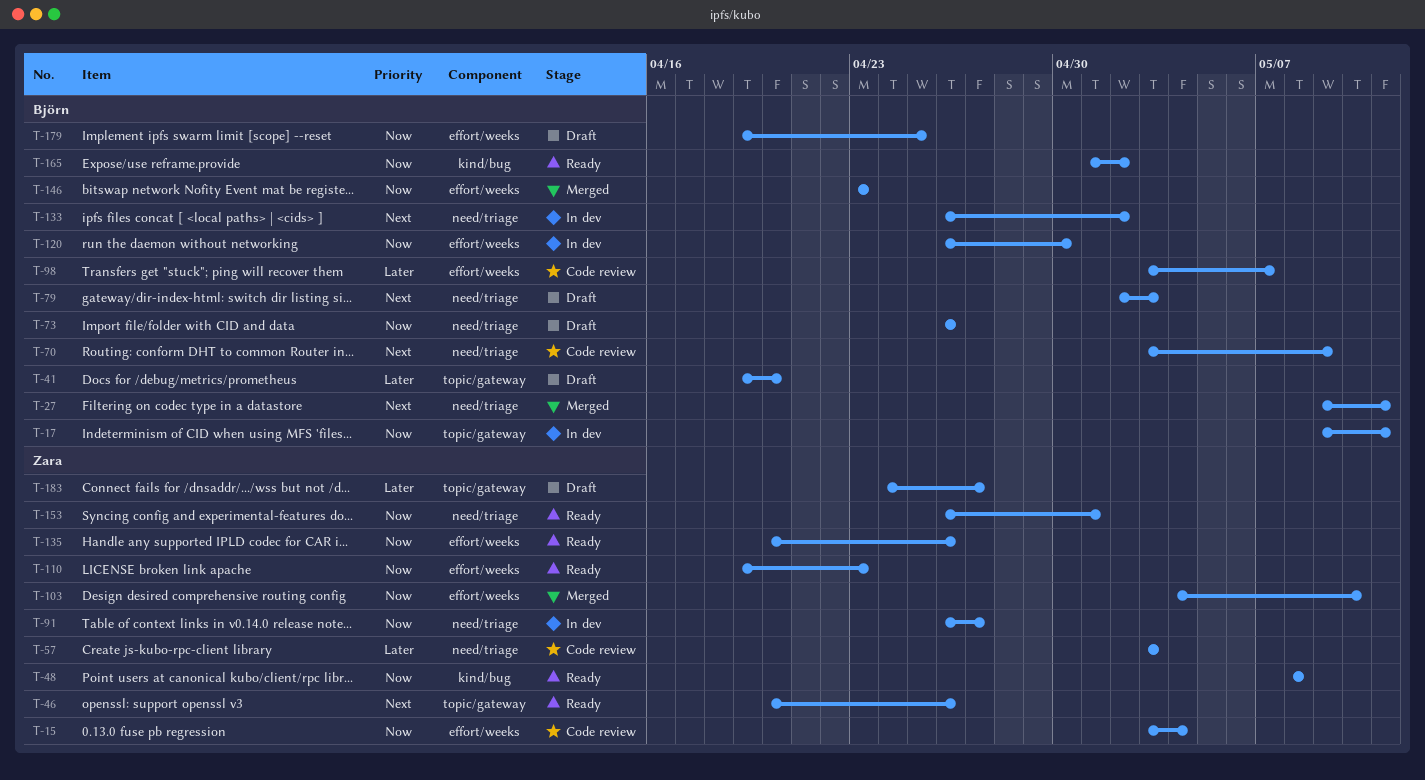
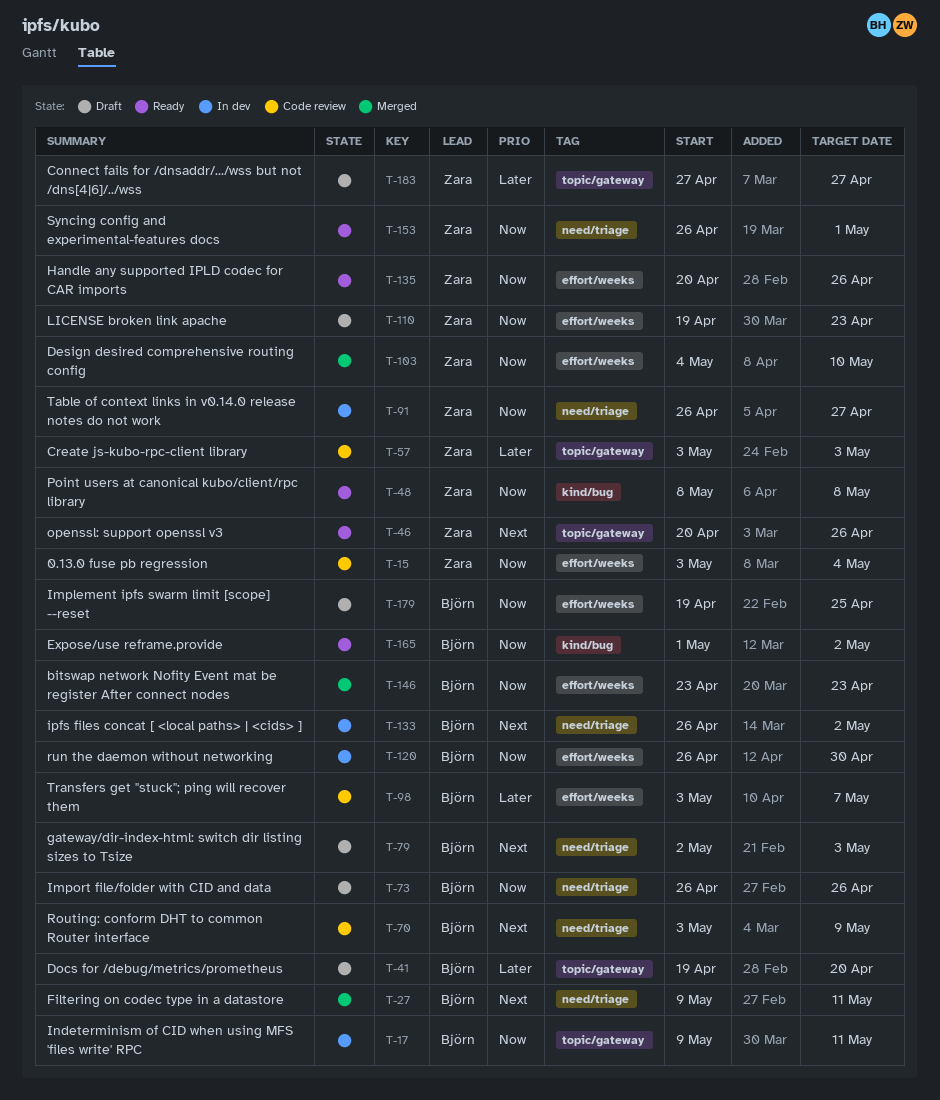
T-57, label: need/triage -> topic/gateway
T-110, status: Ready -> Draft
T-183, start: Apr 24 -> Apr 27

